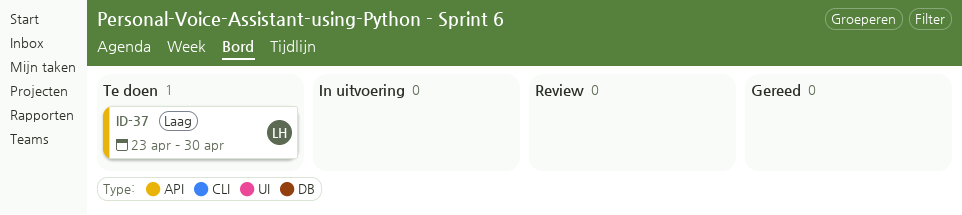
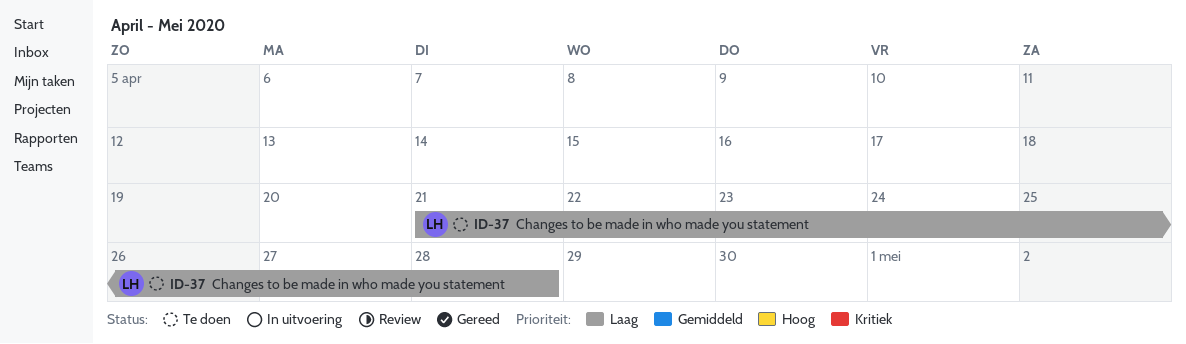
ID-37, start: Apr 23 -> Apr 21
ID-37, due: Apr 30 -> Apr 28

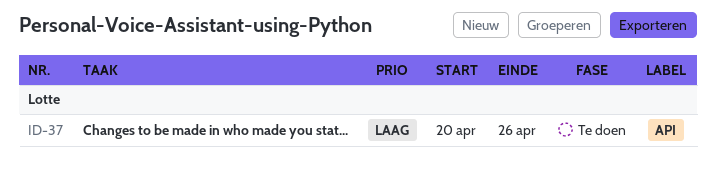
ID-37, start: Apr 21 -> Apr 20
ID-37, due: Apr 28 -> Apr 26

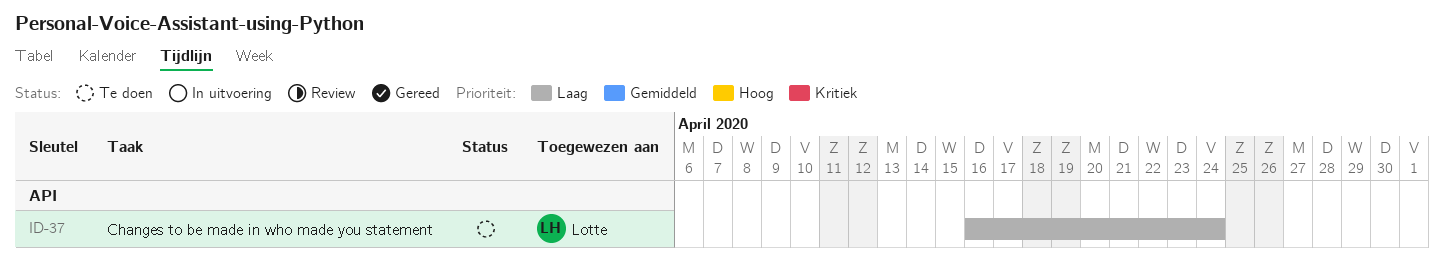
ID-37, start: Apr 20 -> Apr 16
ID-37, due: Apr 26 -> Apr 24

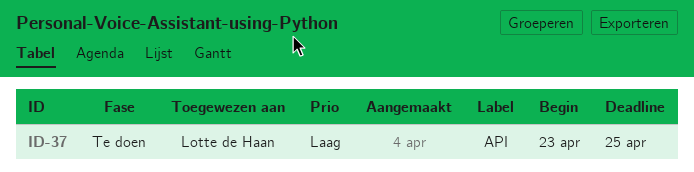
ID-37, start: Apr 16 -> Apr 23
ID-37, due: Apr 24 -> Apr 25

